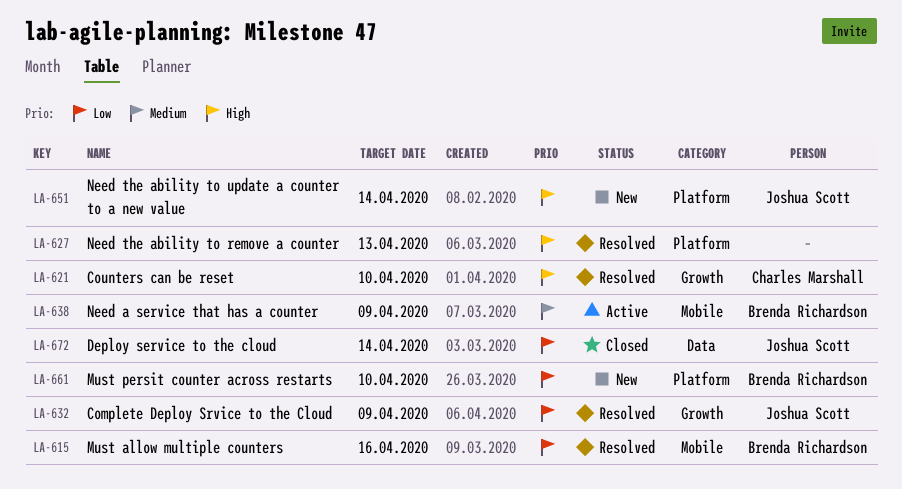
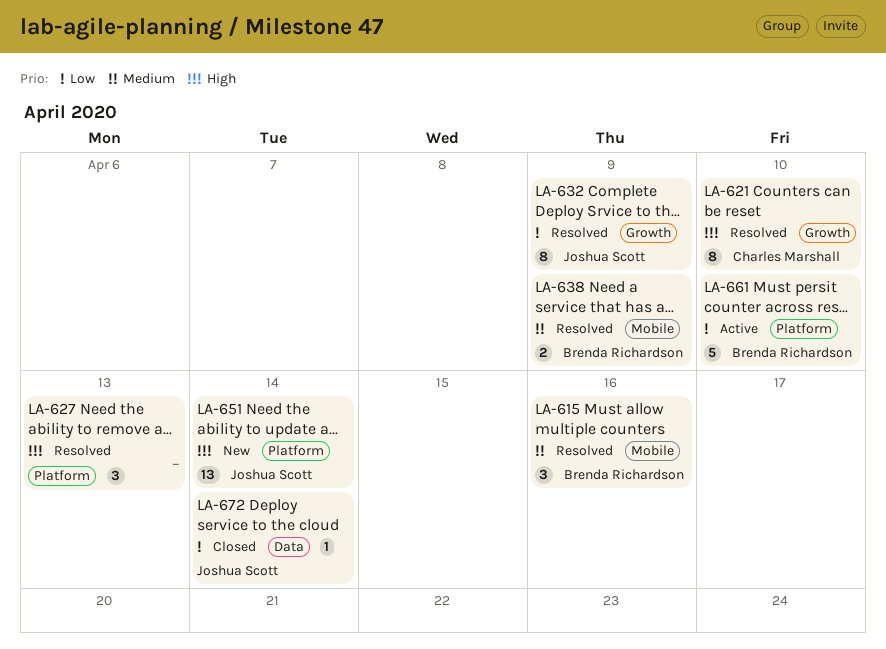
LA-615, priority: Low -> Medium
LA-638, status: Active -> Resolved
LA-661, status: New -> Active

